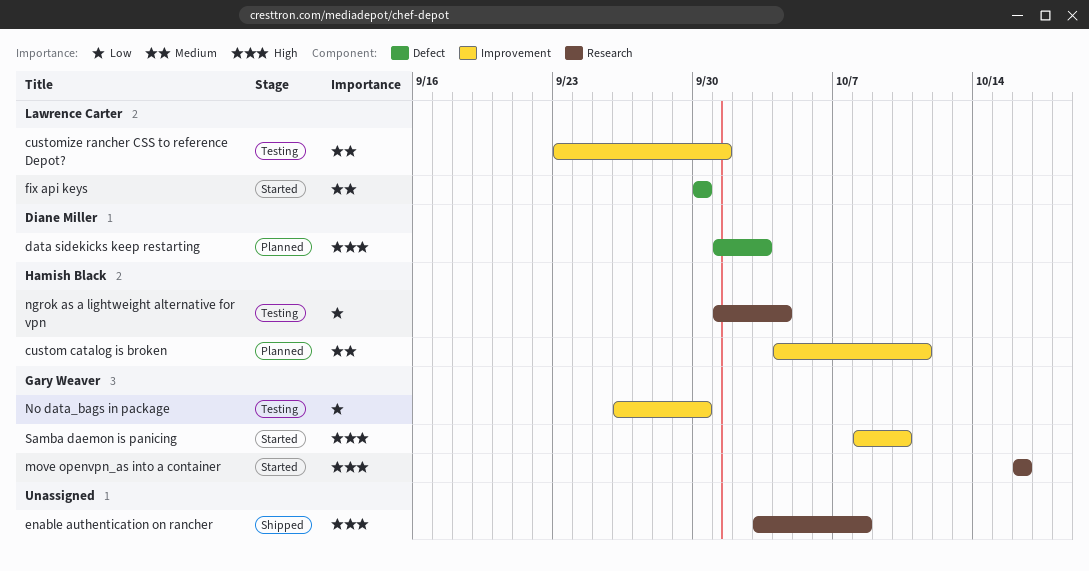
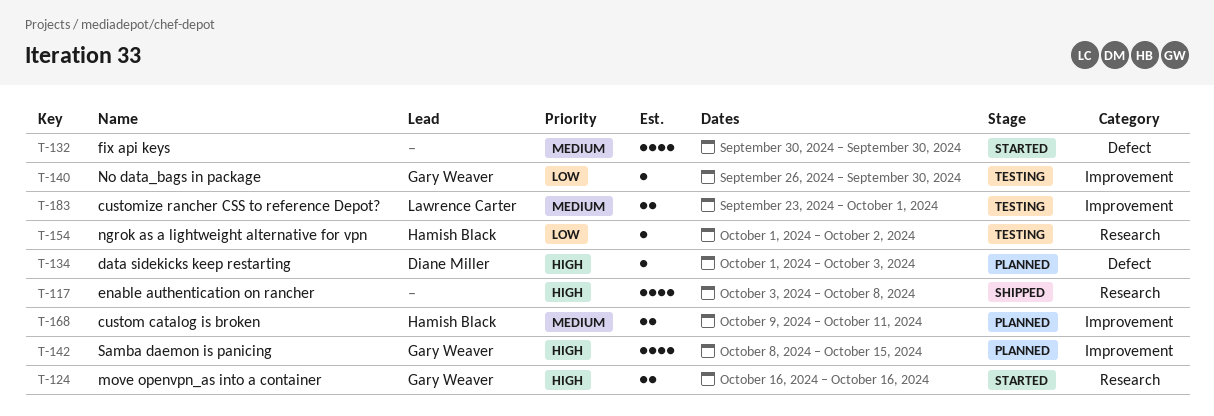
custom catalog is broken, start: Oct 4 -> Oct 9
fix api keys, owner: Lawrence Carter -> none
ngrok as a lightweight alternative for vpn, due: Oct 4 -> Oct 2
Samba daemon is panicing, status: Started -> Planned
Samba daemon is panicing, due: Oct 10 -> Oct 15

